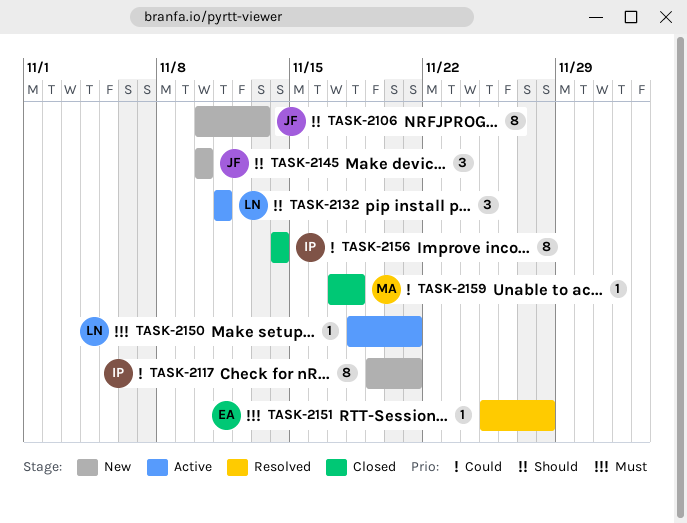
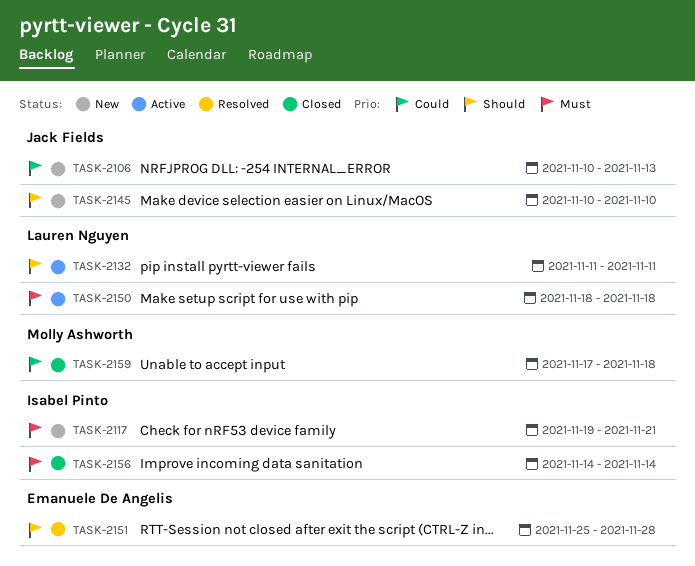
TASK-2106, priority: Should -> Could
TASK-2117, priority: Could -> Must
TASK-2150, due: Nov 21 -> Nov 18
TASK-2151, priority: Must -> Should
TASK-2156, priority: Could -> Must

